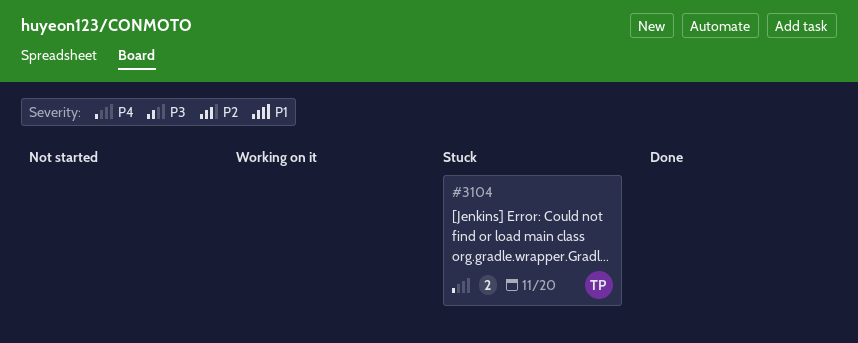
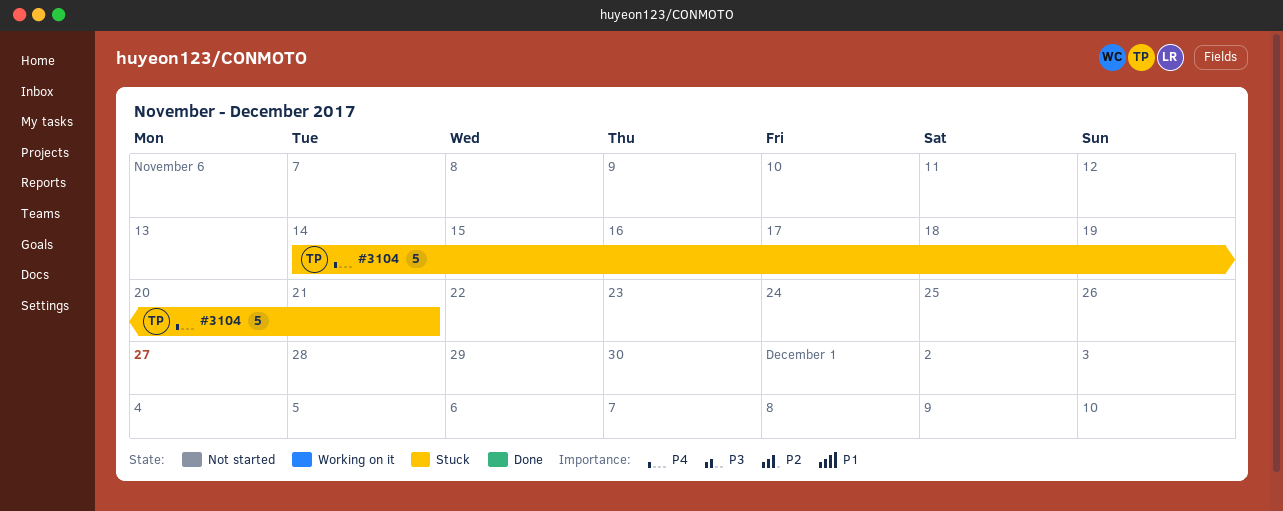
#3104, estimate: 2 -> 5
#3104, due: Nov 20 -> Nov 21

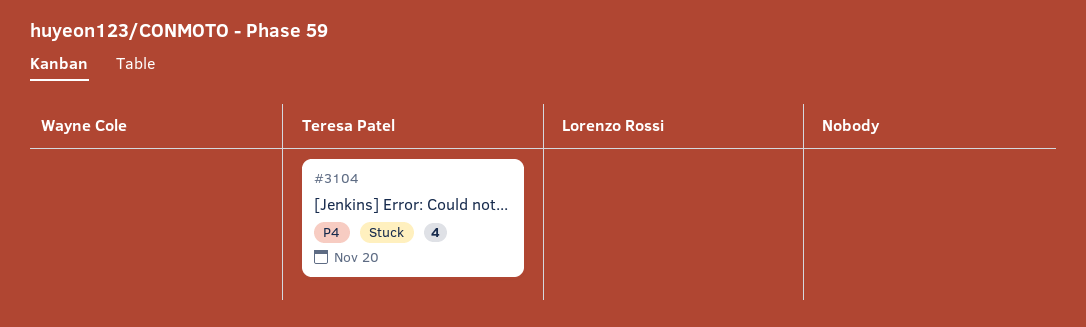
#3104, estimate: 5 -> 4
#3104, due: Nov 21 -> Nov 20

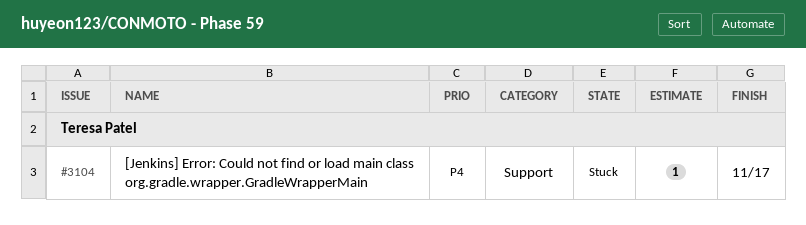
#3104, estimate: 4 -> 1
#3104, due: Nov 20 -> Nov 17

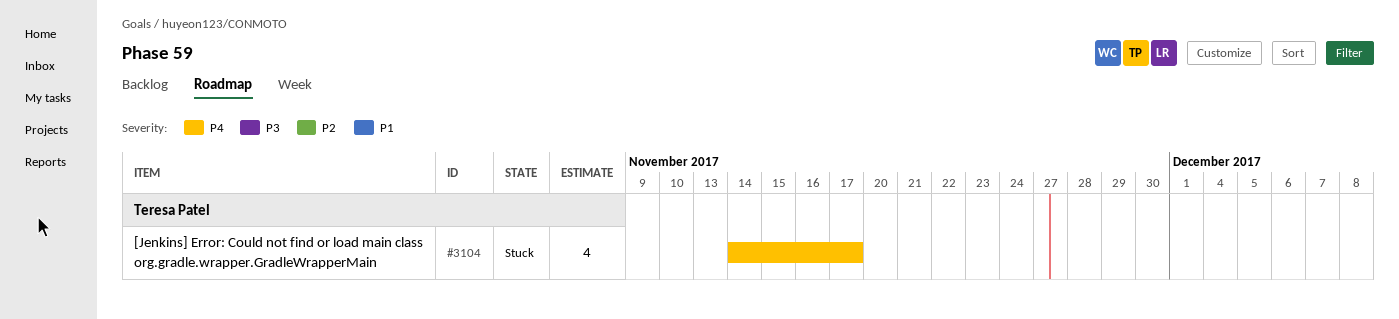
#3104, estimate: 1 -> 4

